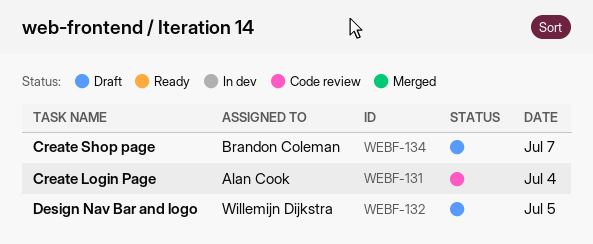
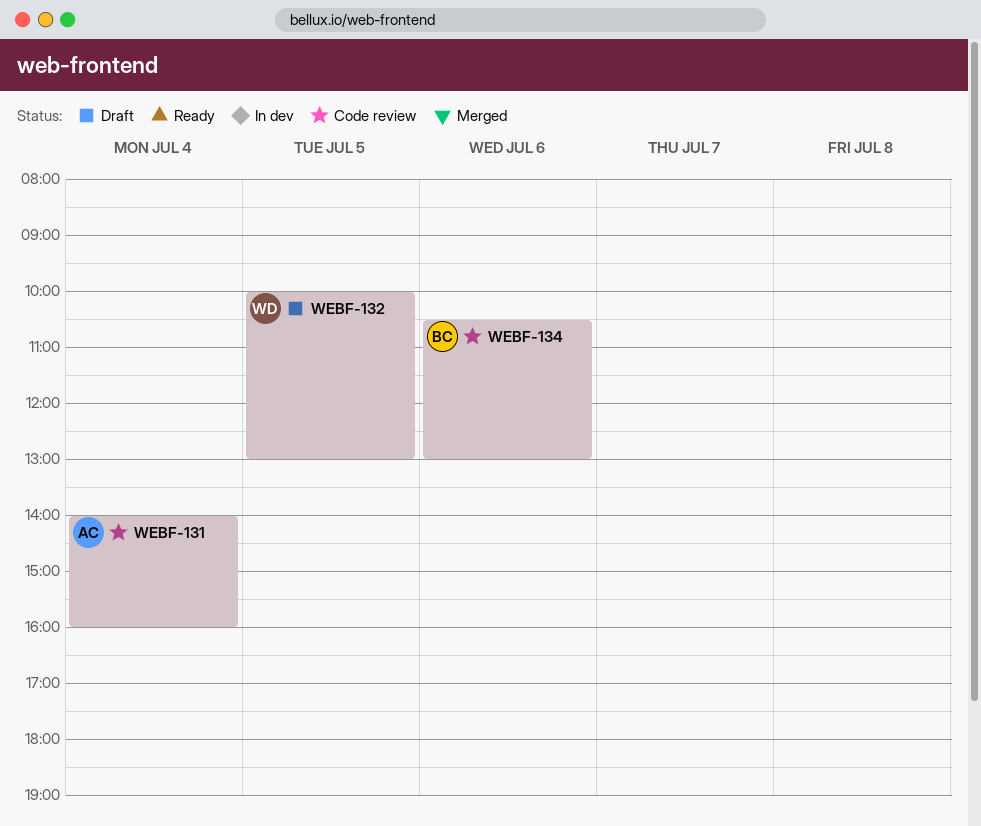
WEBF-134, status: Draft -> Code review
WEBF-134, day: Jul 7 -> Jul 6

